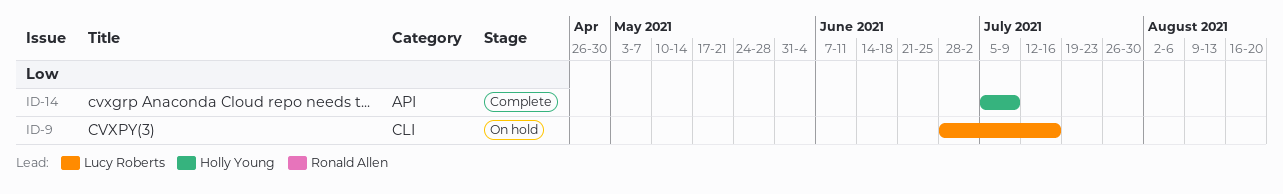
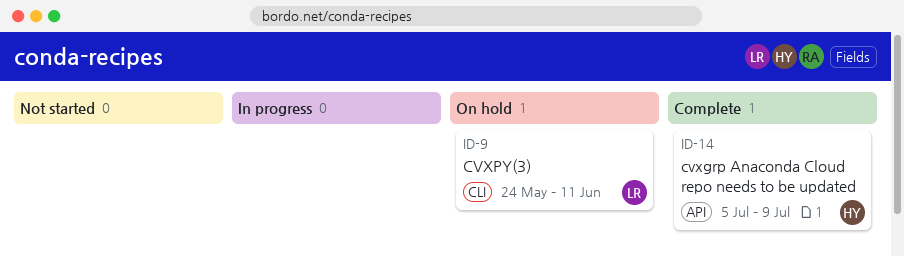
ID-9, start: Jun 28 -> May 24
ID-9, due: Jul 16 -> Jun 11

